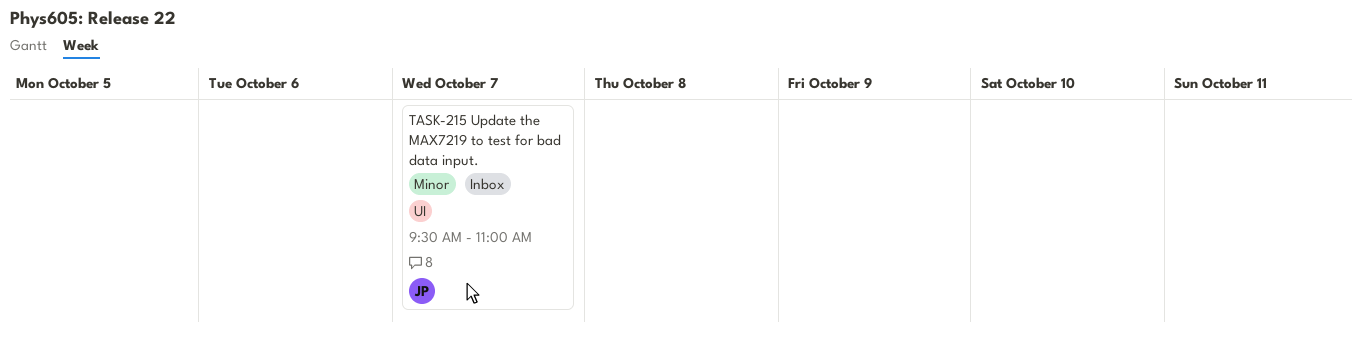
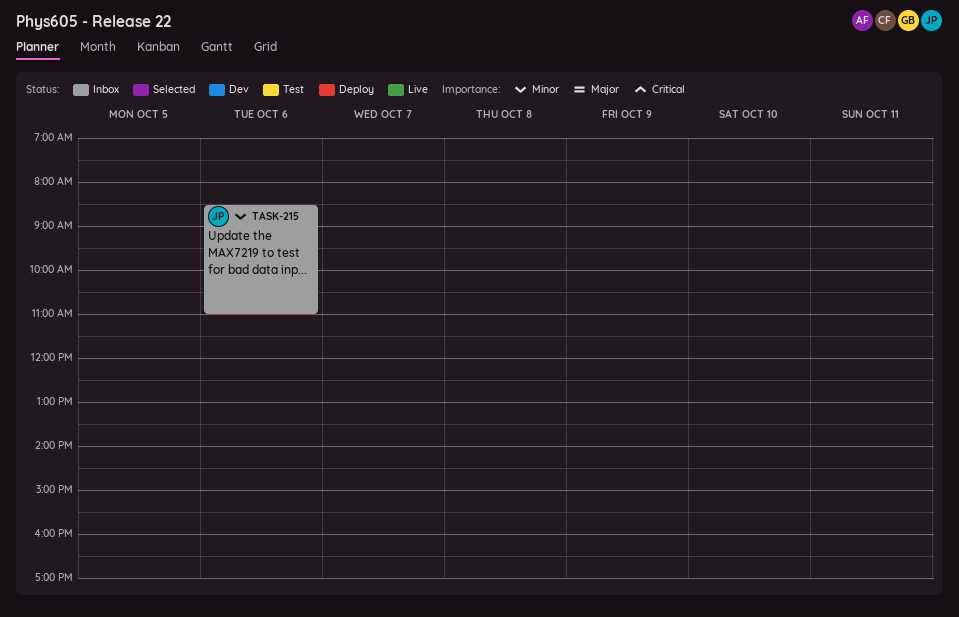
TASK-215, day: Oct 7 -> Oct 6
TASK-215, begins: 09:30 -> 08:30

